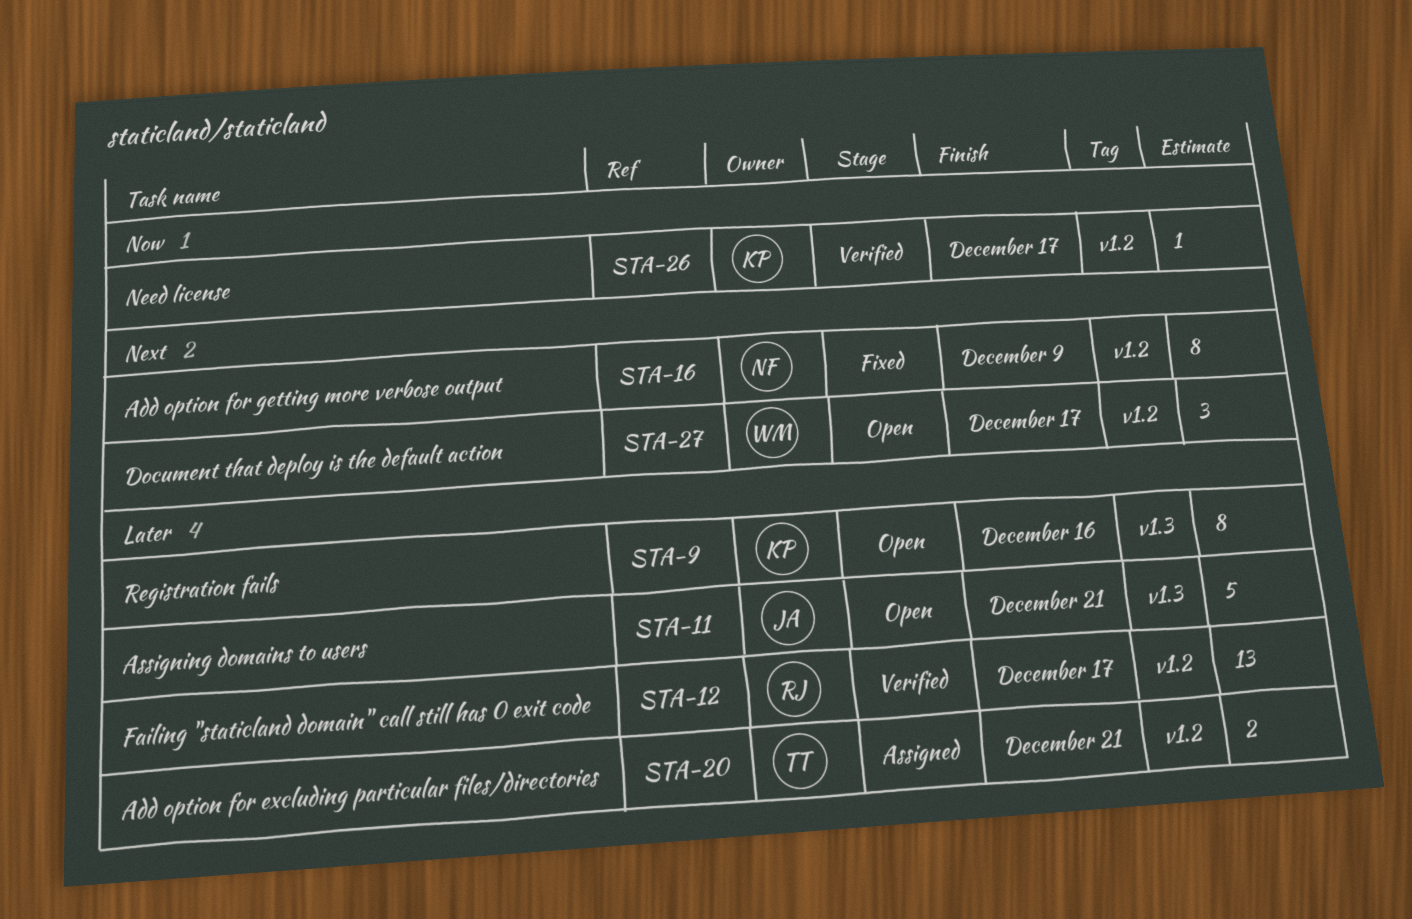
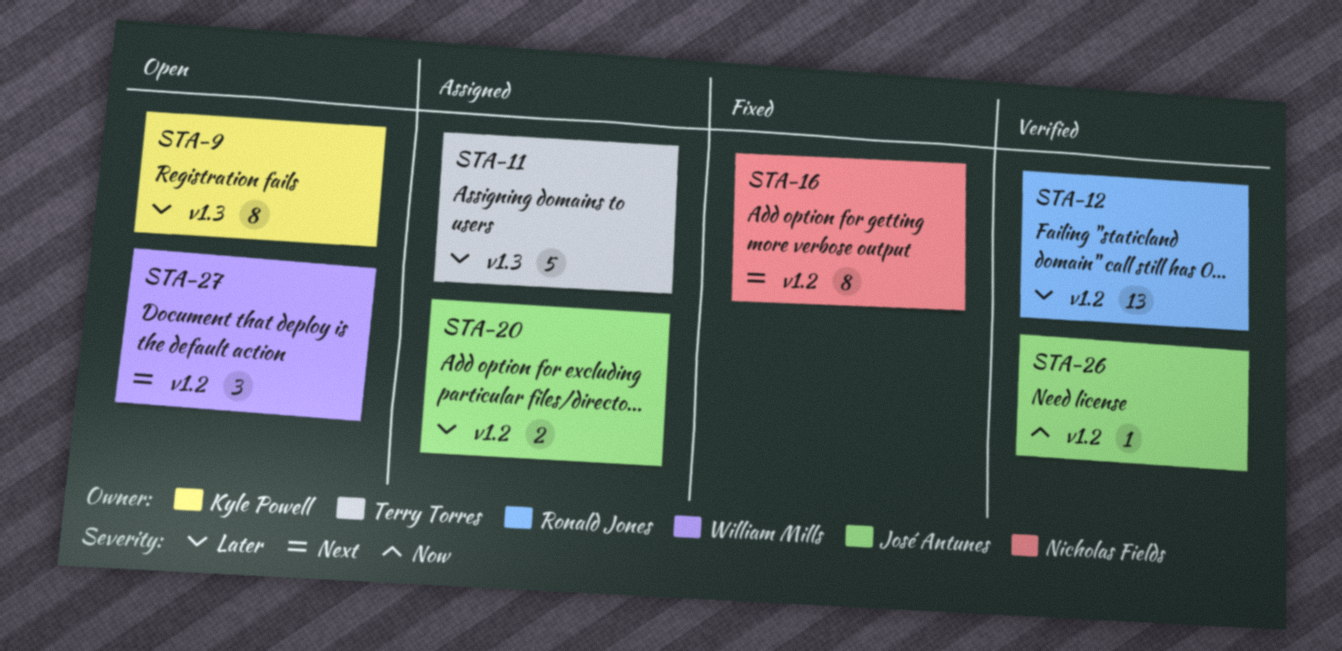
STA-11, status: Open -> Assigned
STA-11, owner: José Antunes -> Terry Torres
STA-20, owner: Terry Torres -> José Antunes
STA-26, owner: Kyle Powell -> José Antunes

